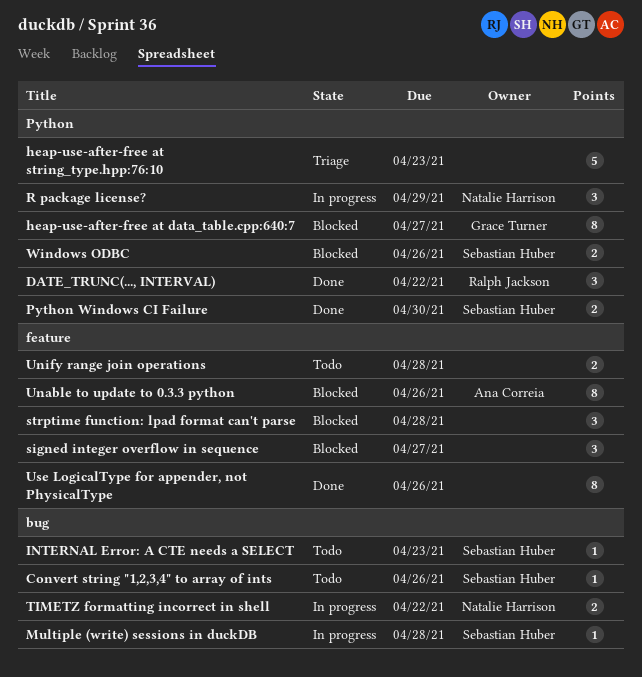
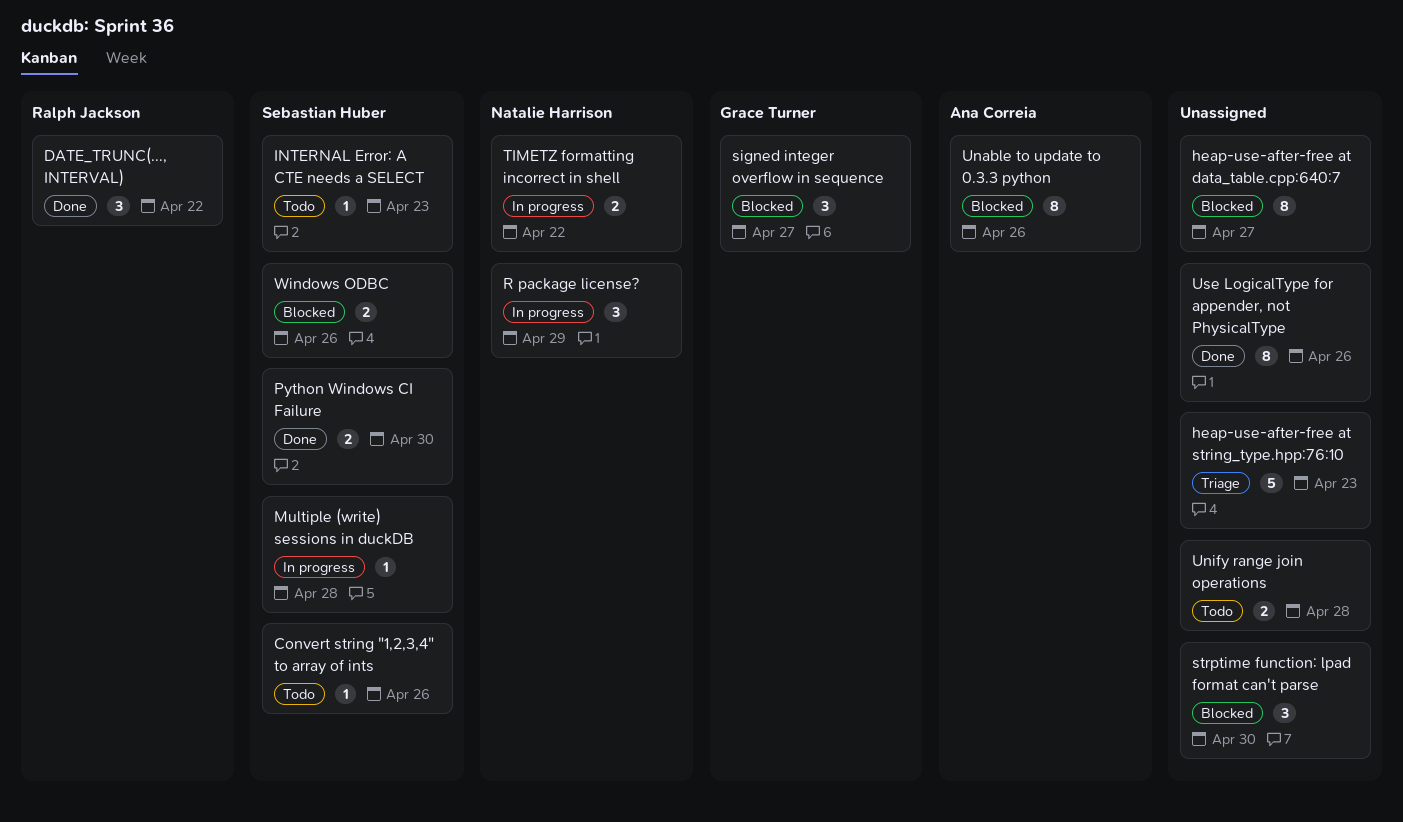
heap-use-after-free at data_table.cpp:640:7, owner: Grace Turner -> none
signed integer overflow in sequence, owner: none -> Grace Turner
strptime function: lpad format can't parse, due: Apr 28 -> Apr 30

